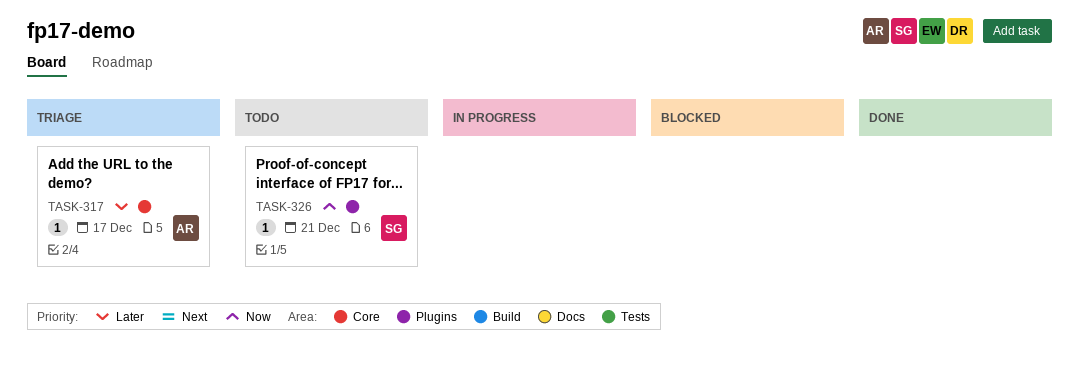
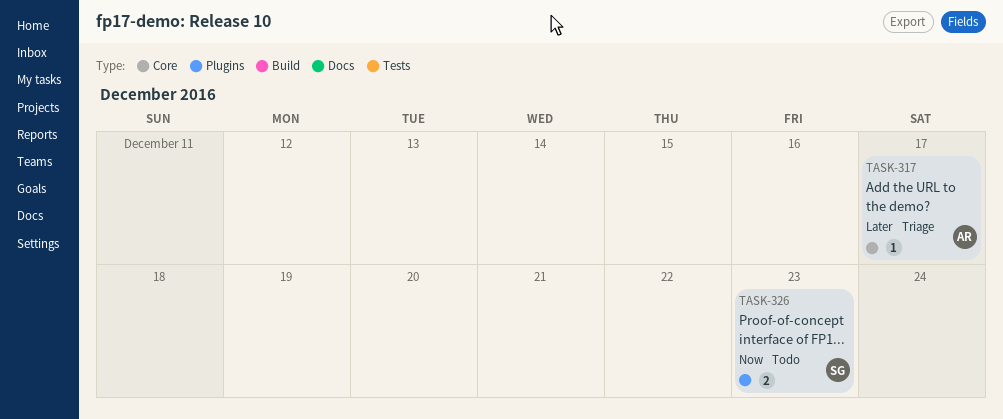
TASK-326, estimate: 1 -> 2
TASK-326, due: Dec 21 -> Dec 23

